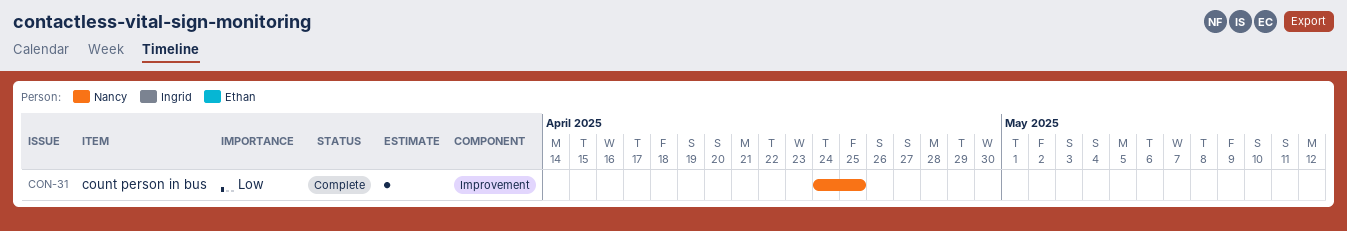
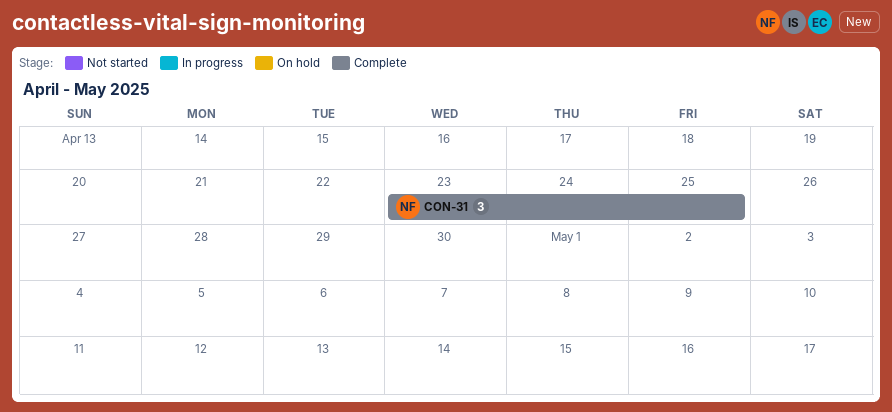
CON-31, estimate: 1 -> 3
CON-31, start: Apr 24 -> Apr 23

